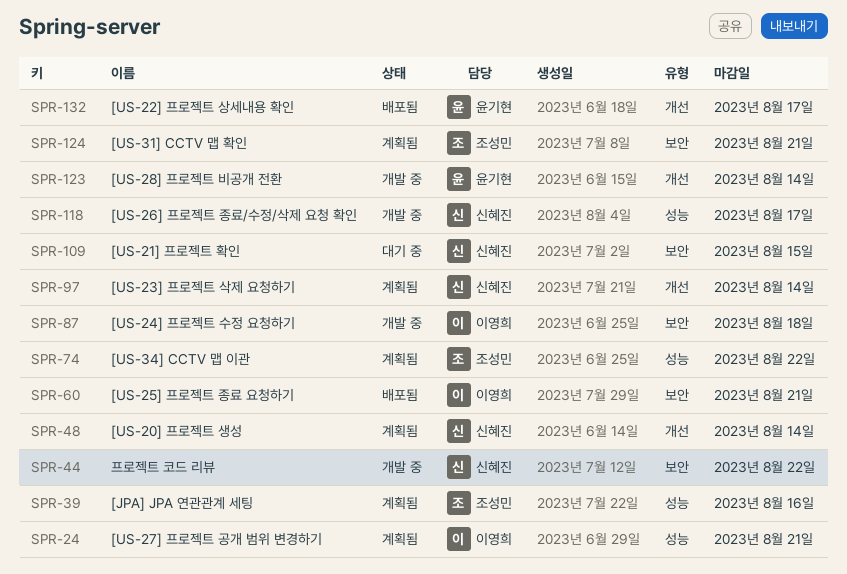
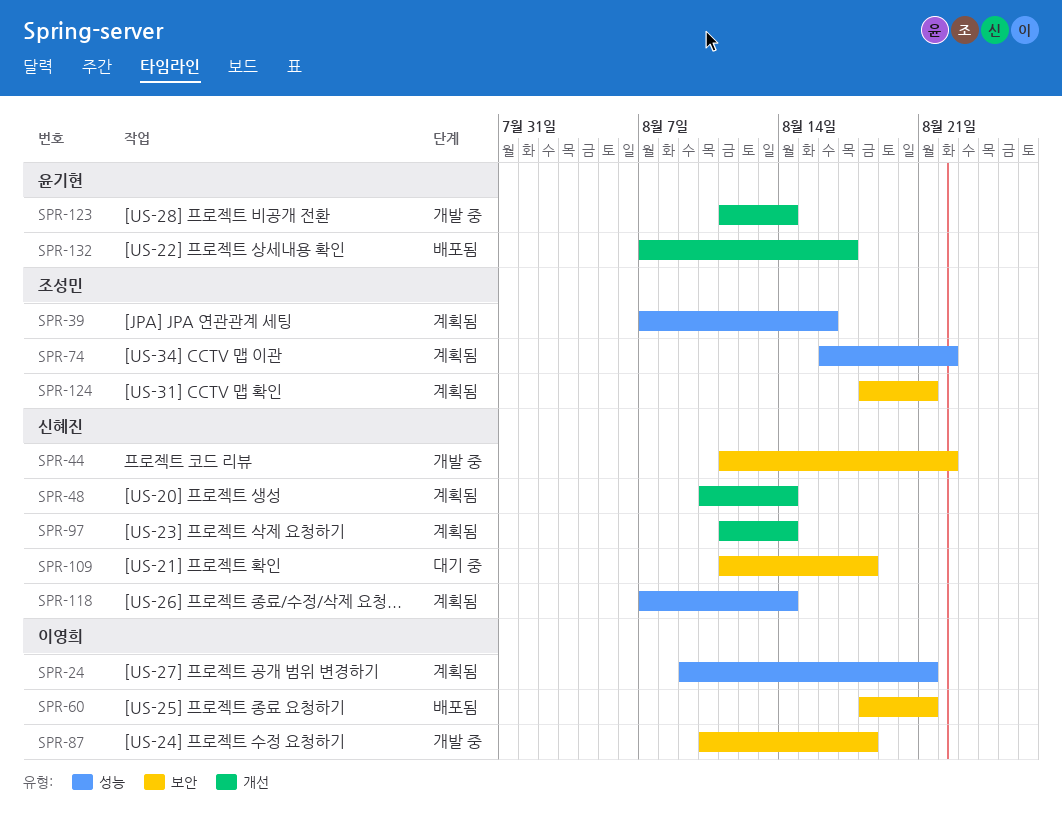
SPR-109, due: Aug 15 -> Aug 18
SPR-118, status: 개발 중 -> 계획됨
SPR-118, due: Aug 17 -> Aug 14

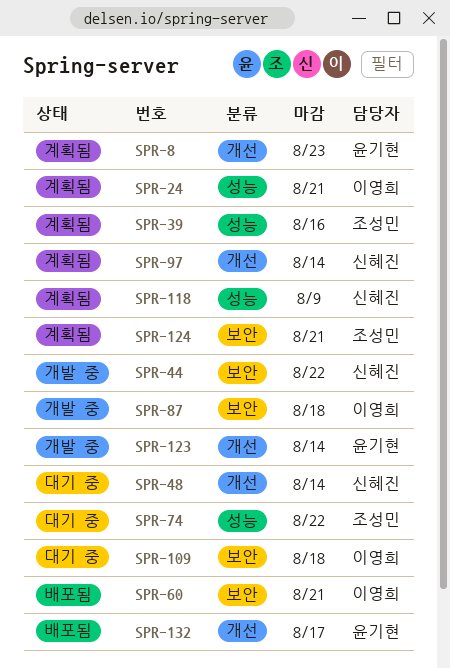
SPR-8: none -> present
SPR-48, status: 계획됨 -> 대기 중
SPR-74, status: 계획됨 -> 대기 중
SPR-109, owner: 신혜진 -> 이영희
SPR-118, due: Aug 14 -> Aug 9

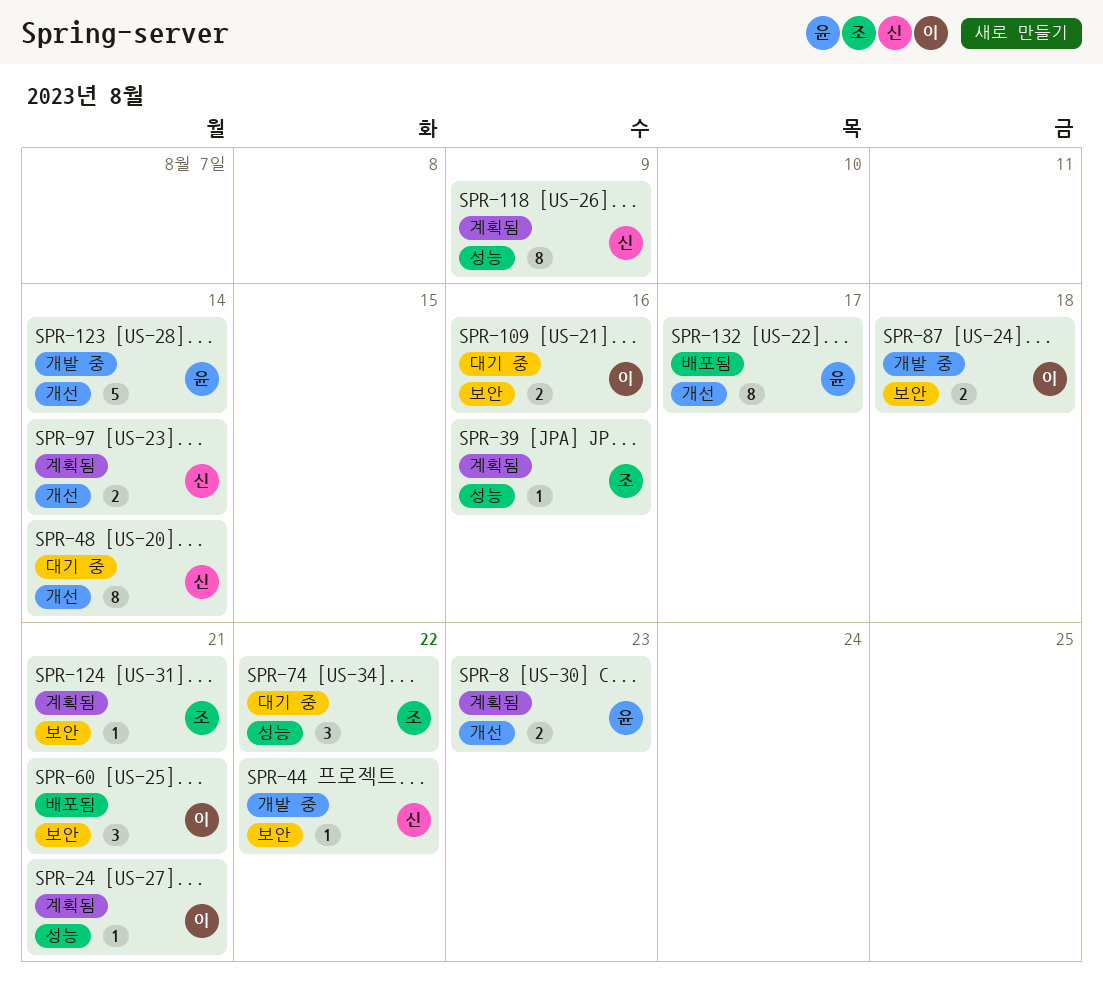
SPR-109, due: Aug 18 -> Aug 16

